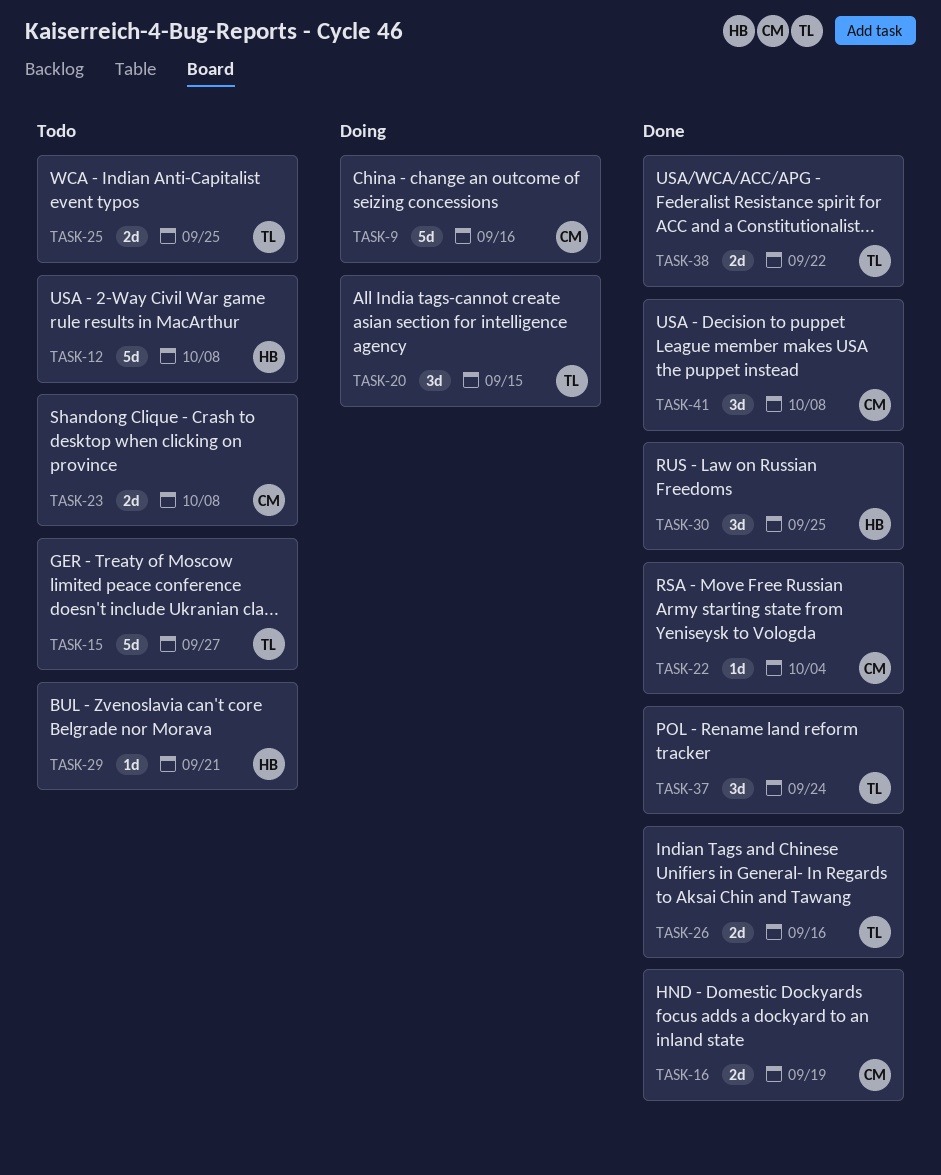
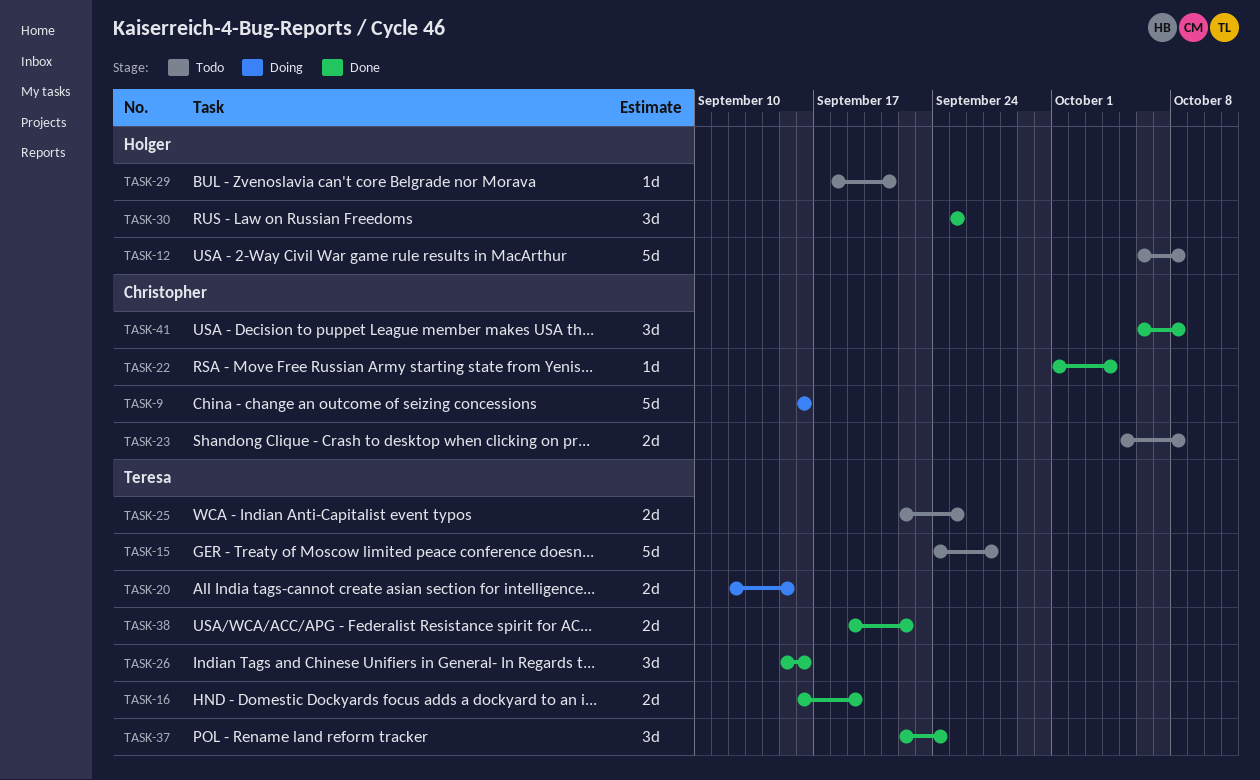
TASK-16, owner: Christopher -> Teresa
TASK-20, estimate: 3d -> 2d
TASK-26, estimate: 2d -> 3d

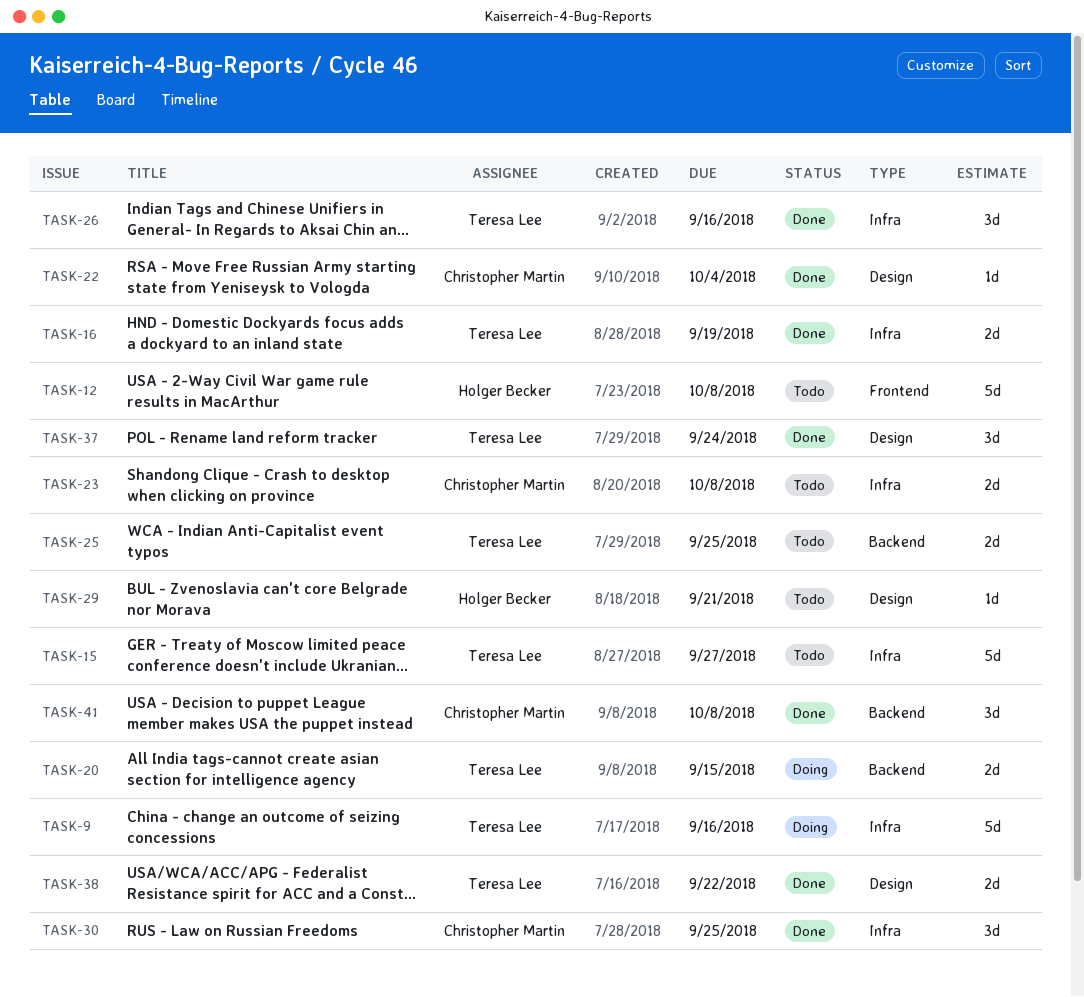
TASK-9, owner: Christopher Martin -> Teresa Lee
TASK-30, owner: Holger Becker -> Christopher Martin

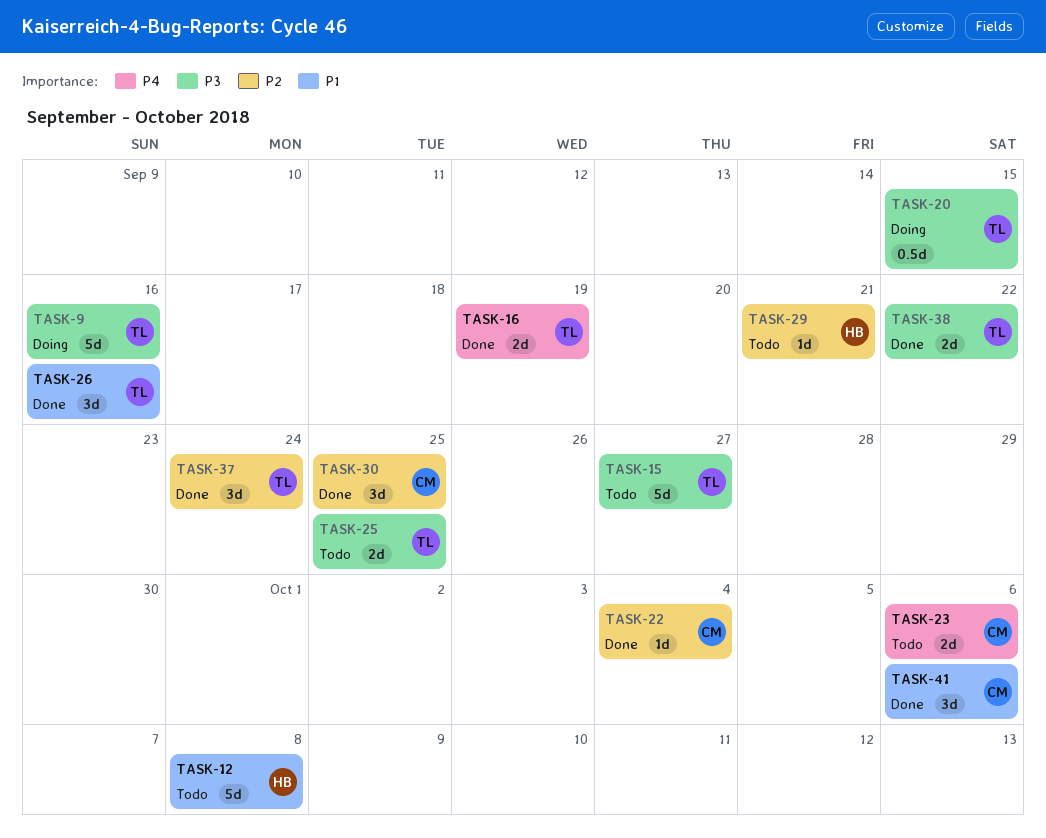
TASK-20, estimate: 2d -> 0.5d
TASK-23, due: Oct 8 -> Oct 6
TASK-41, due: Oct 8 -> Oct 6

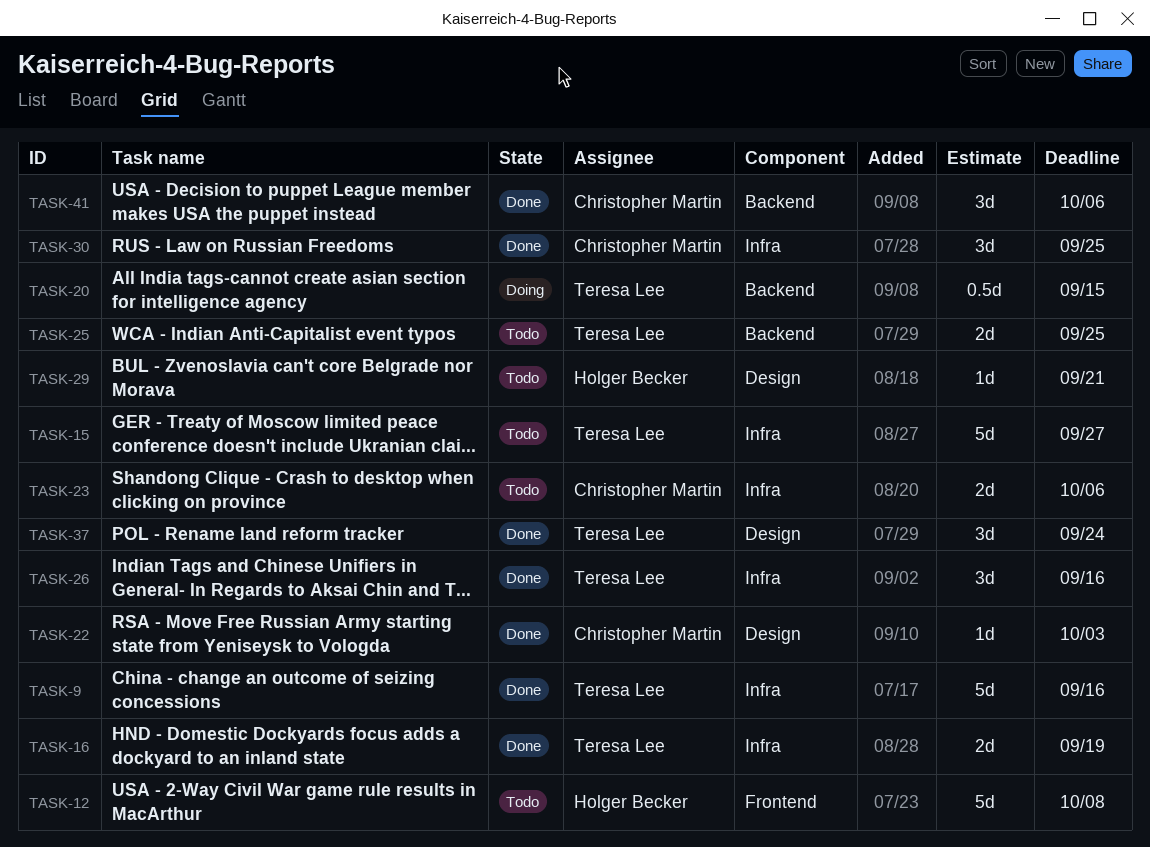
TASK-9, status: Doing -> Done
TASK-22, due: Oct 4 -> Oct 3
TASK-38: present -> none

